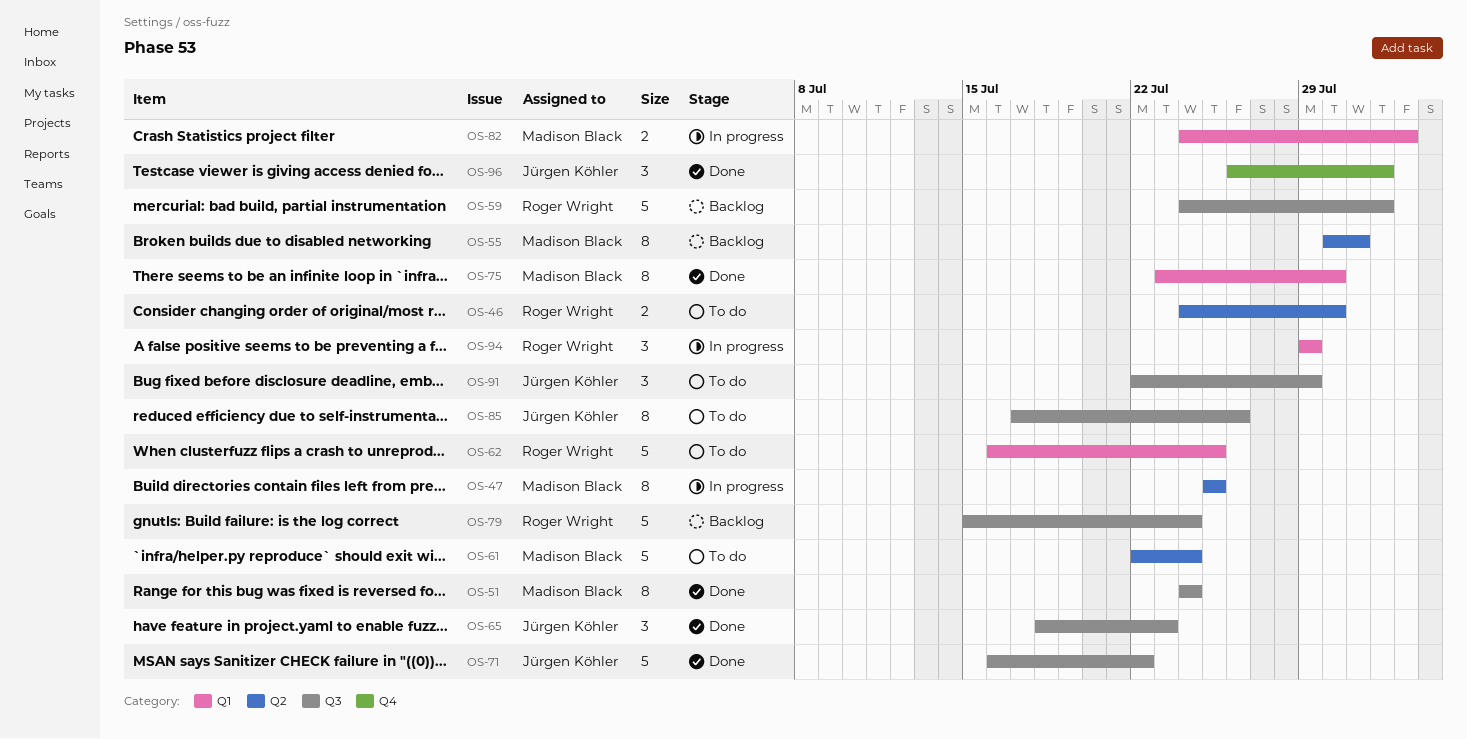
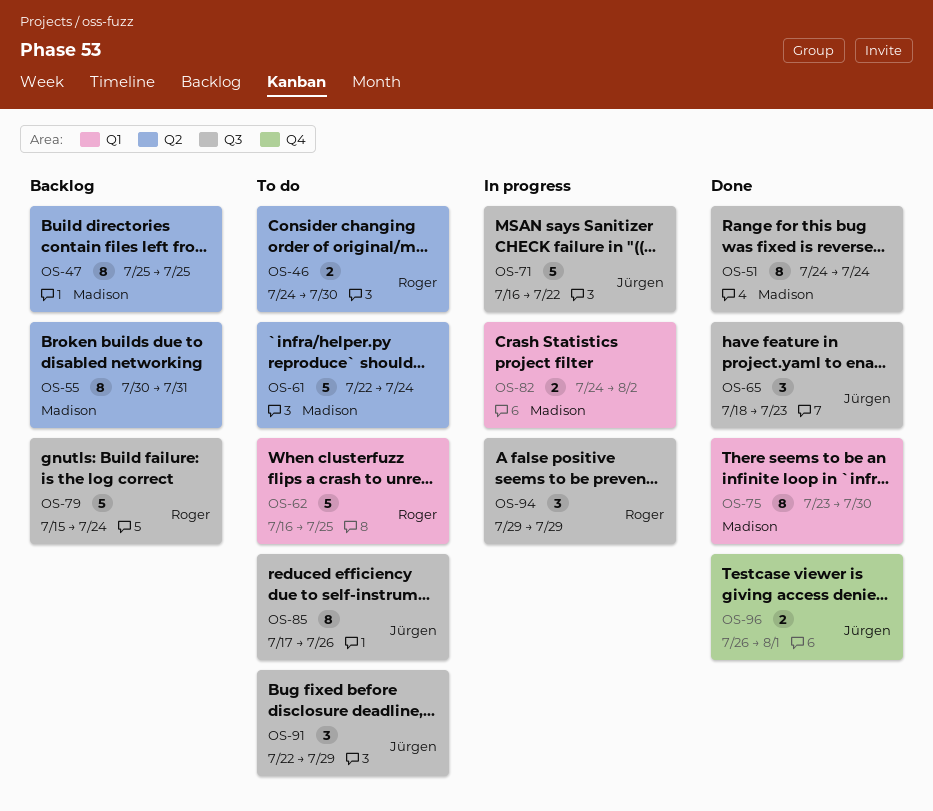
OS-47, status: In progress -> Backlog
OS-59: present -> none
OS-71, status: Done -> In progress
OS-94, label: Q1 -> Q3
OS-96, estimate: 3 -> 2

